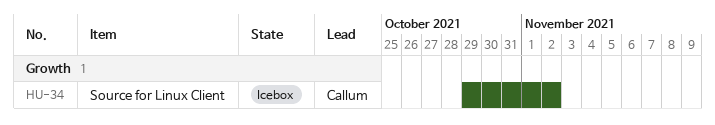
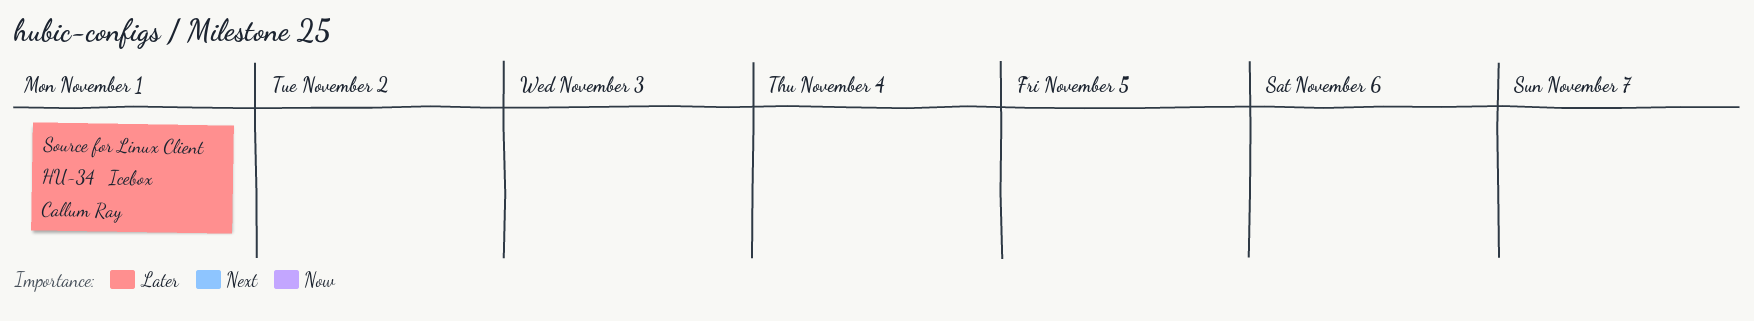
HU-34, due: Nov 2 -> Nov 1

